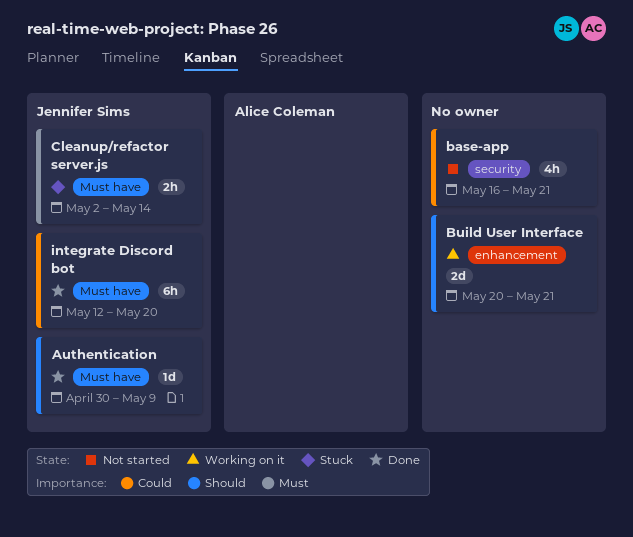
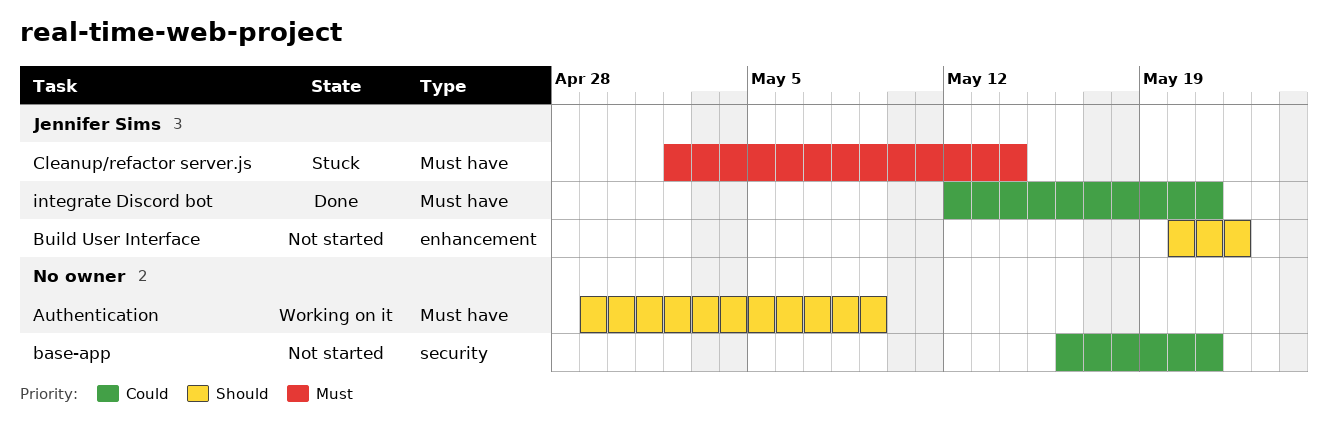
Authentication, status: Done -> Working on it
Authentication, owner: Jennifer Sims -> none
Authentication, start: Apr 30 -> Apr 29
Build User Interface, status: Working on it -> Not started
Build User Interface, owner: none -> Jennifer Sims
Build User Interface, due: May 21 -> May 22
integrate Discord bot, due: May 20 -> May 21

